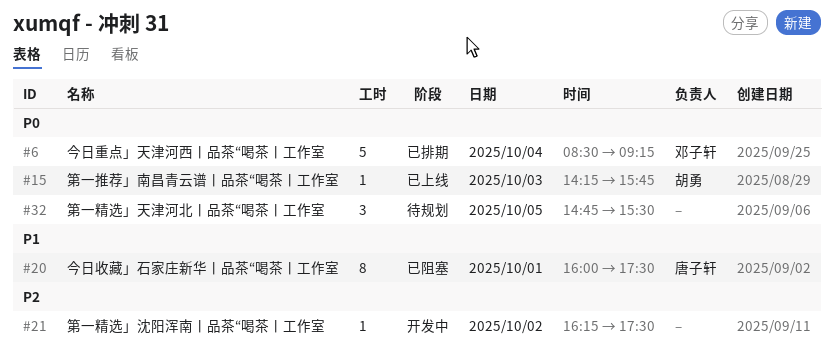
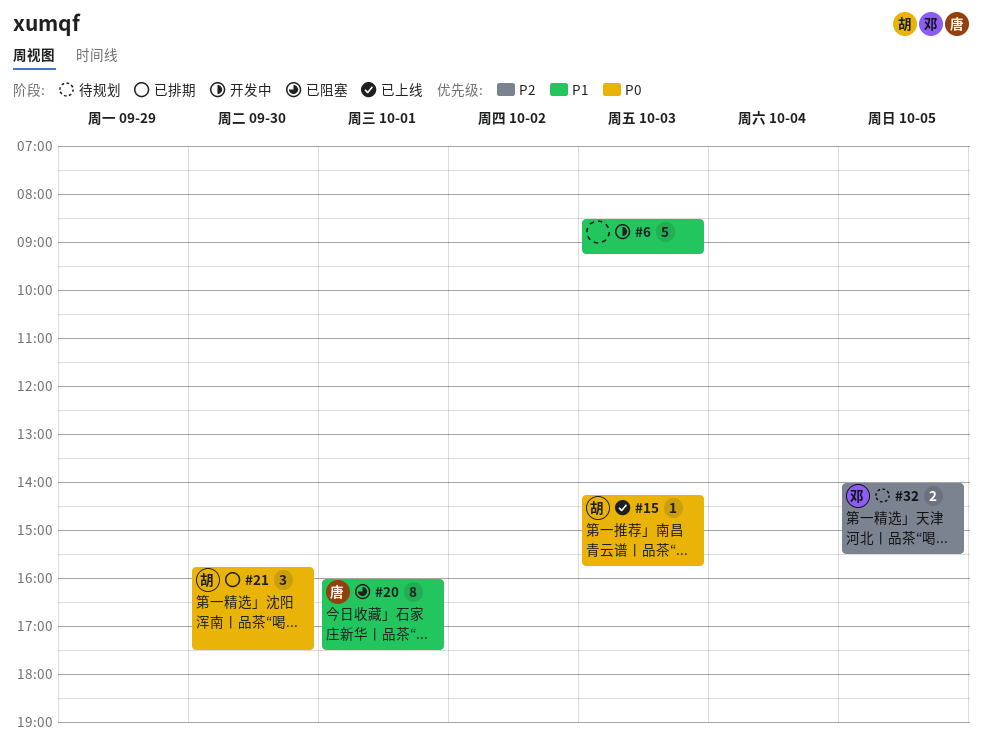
#6, status: 已排期 -> 开发中
#6, owner: 邓子轩 -> none
#6, priority: P0 -> P1
#6, day: Oct 4 -> Oct 3
#21, status: 开发中 -> 已排期
#21, owner: none -> 胡勇
#21, priority: P2 -> P0
#21, estimate: 1 -> 3
#21, day: Oct 2 -> Sep 30
#21, begins: 16:15 -> 15:45
#32, owner: none -> 邓子轩
#32, priority: P0 -> P2
#32, estimate: 3 -> 2
#32, begins: 14:45 -> 14:00

